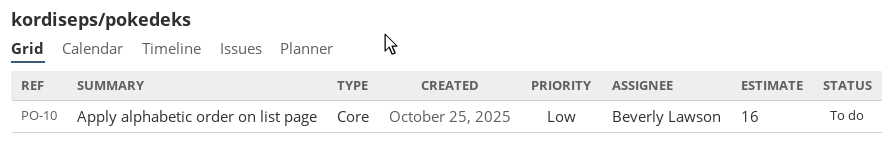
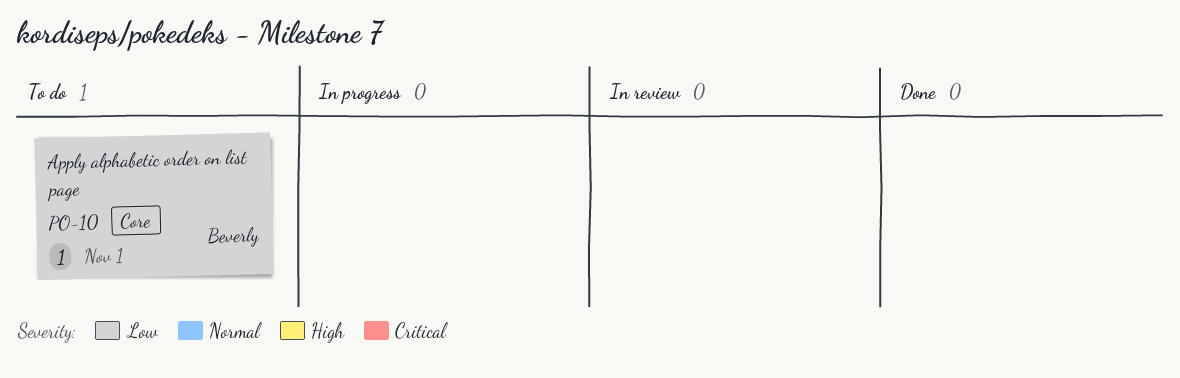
PO-10, estimate: 16 -> 1

